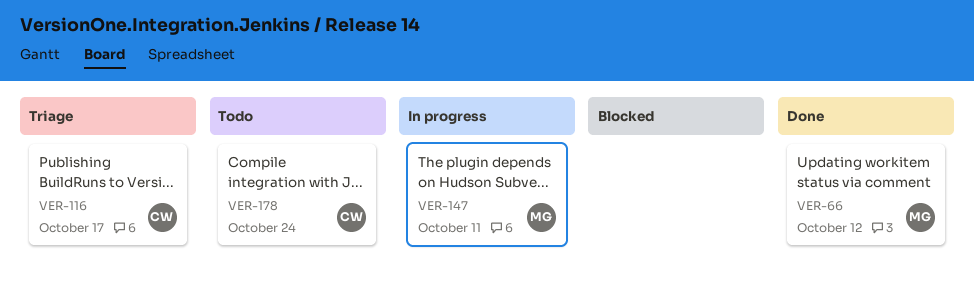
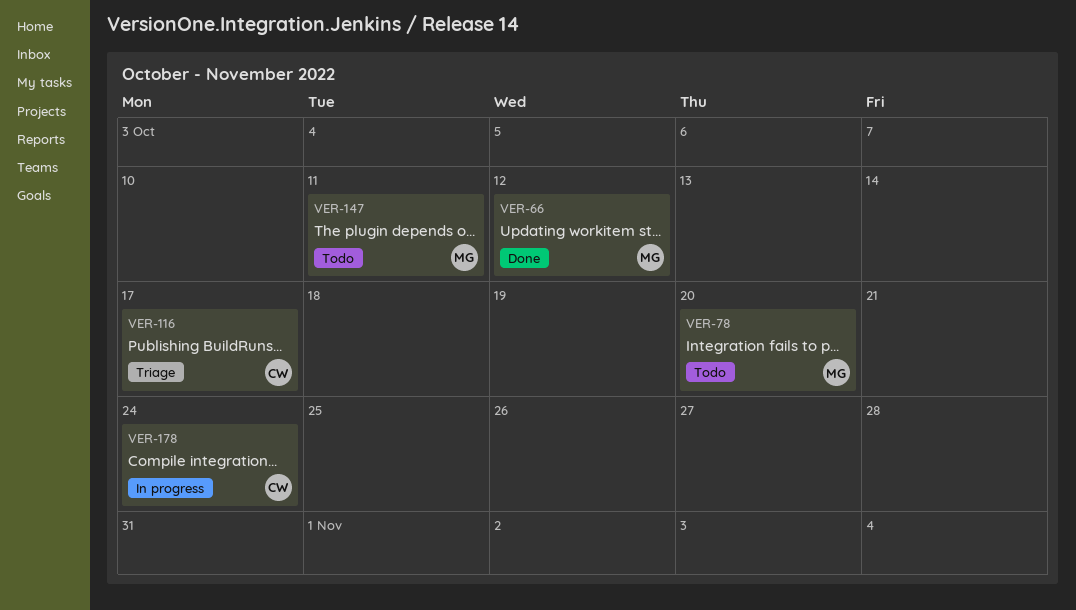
VER-78: none -> present
VER-147, status: In progress -> Todo
VER-178, status: Todo -> In progress

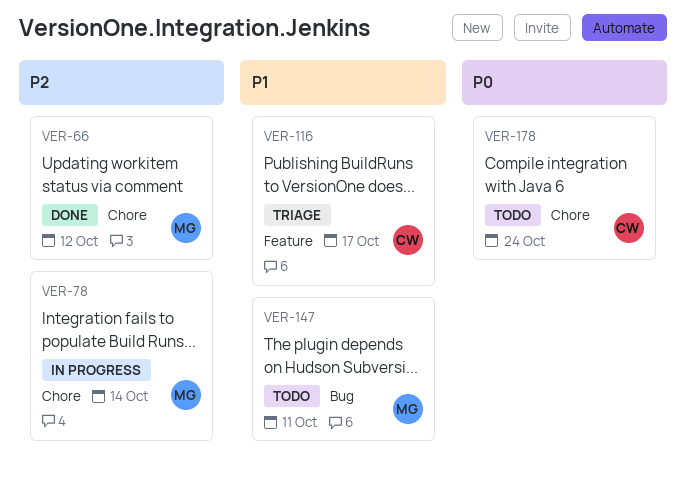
VER-78, status: Todo -> In progress
VER-78, due: Oct 20 -> Oct 14
VER-178, status: In progress -> Todo

